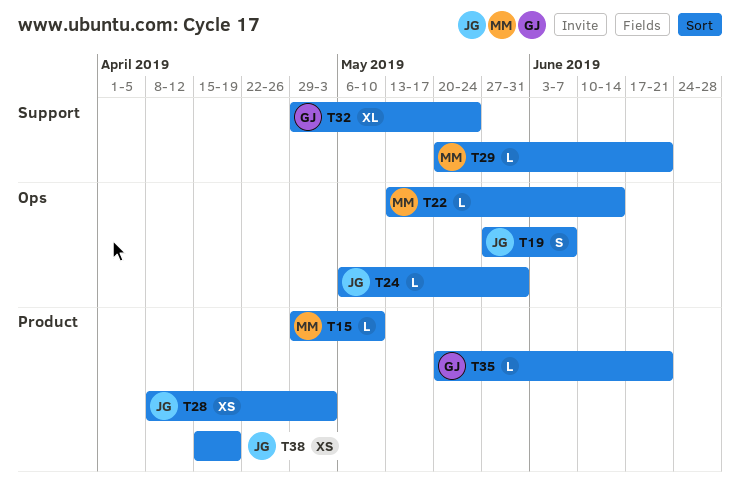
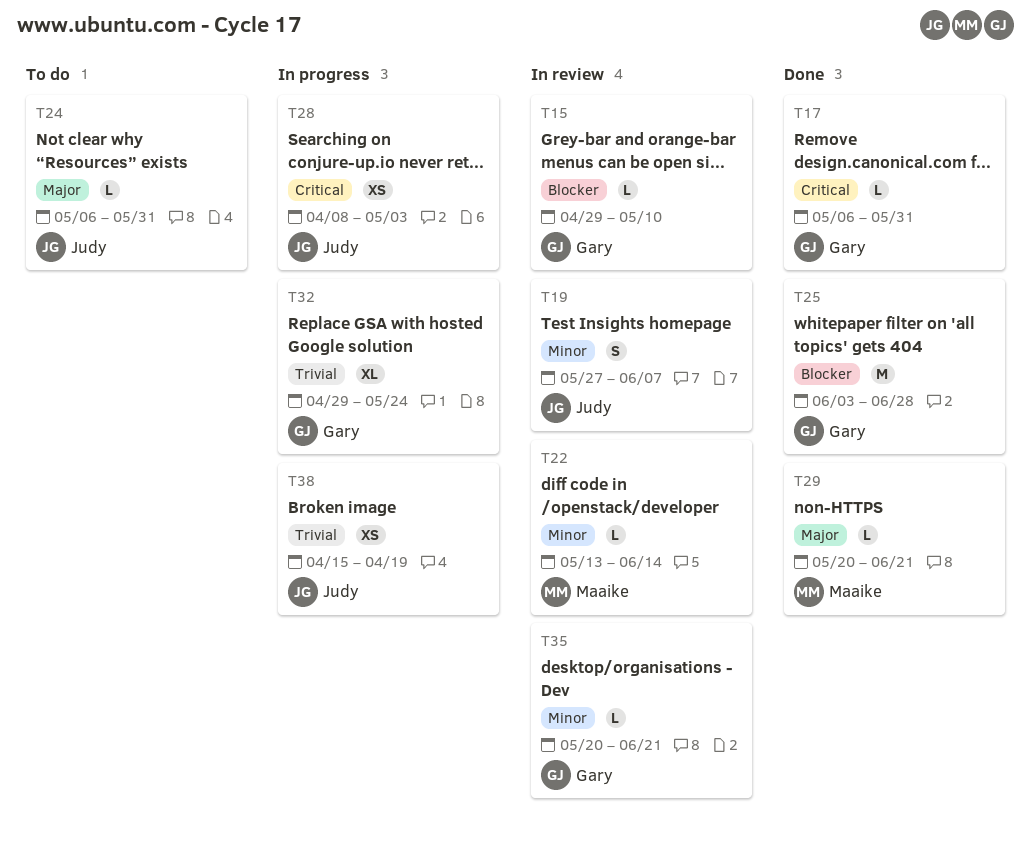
T15, owner: Maaike -> Gary
T17: none -> present
T25: none -> present

